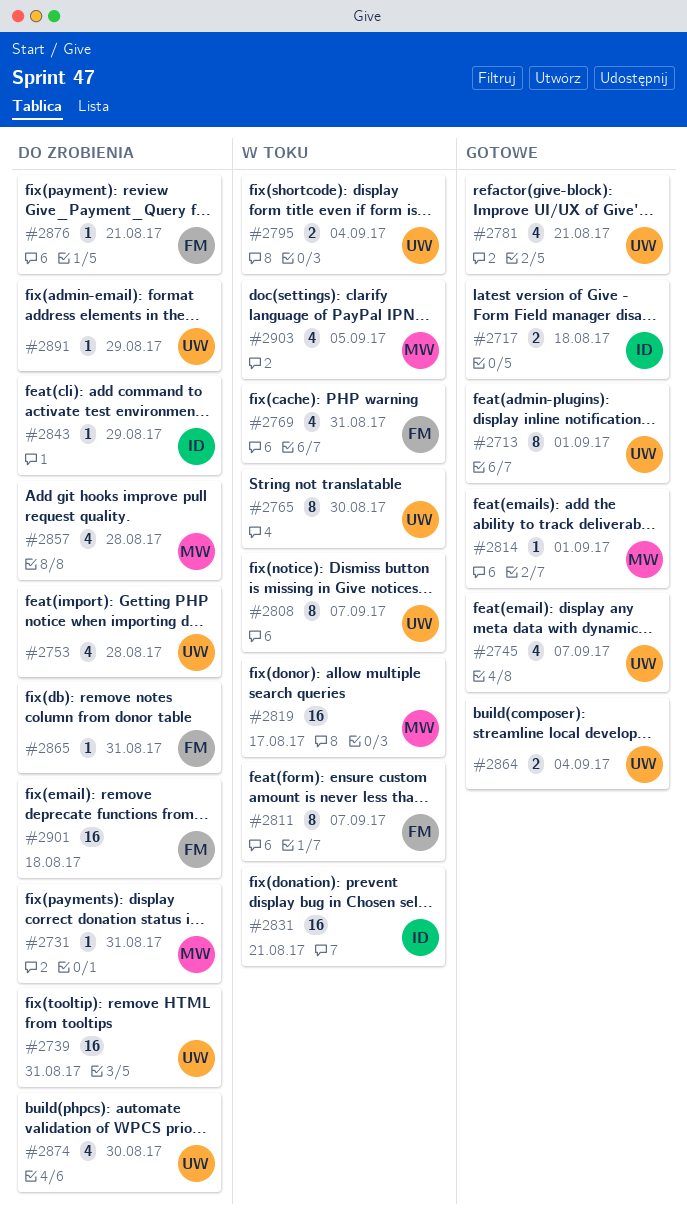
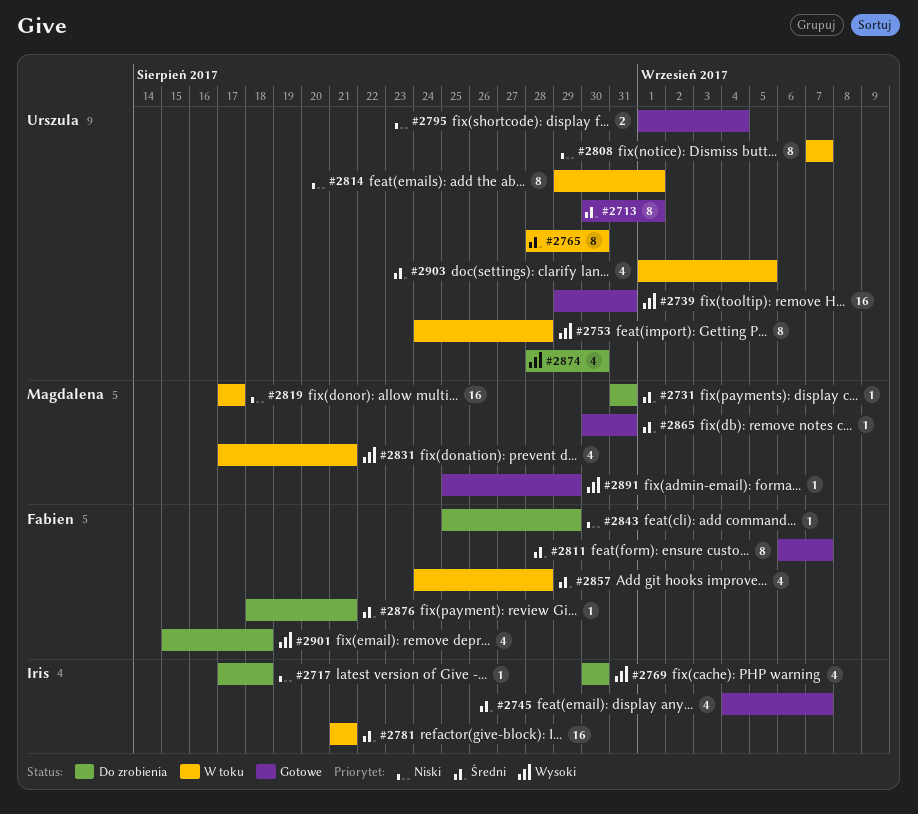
#2717, status: Gotowe -> Do zrobienia
#2717, estimate: 2 -> 1
#2739, status: Do zrobienia -> Gotowe
#2745, owner: Urszula -> Iris
#2753, status: Do zrobienia -> W toku
#2753, estimate: 4 -> 8
#2769, status: W toku -> Do zrobienia
#2769, owner: Fabien -> Iris
#2769, due: Aug 31 -> Aug 30
#2781, status: Gotowe -> W toku
#2781, owner: Urszula -> Iris
#2781, estimate: 4 -> 16
#2795, status: W toku -> Gotowe
#2811, status: W toku -> Gotowe
#2814, status: Gotowe -> W toku
#2814, owner: Magdalena -> Urszula
#2814, estimate: 1 -> 8
#2831, owner: Iris -> Magdalena
#2831, estimate: 16 -> 4
#2843, owner: Iris -> Fabien
#2857, status: Do zrobienia -> W toku
#2857, owner: Magdalena -> Fabien
#2864: present -> none
#2865, status: Do zrobienia -> Gotowe
#2865, owner: Fabien -> Magdalena
#2891, status: Do zrobienia -> Gotowe
#2891, owner: Urszula -> Magdalena
#2901, estimate: 16 -> 4
#2903, owner: Magdalena -> Urszula

